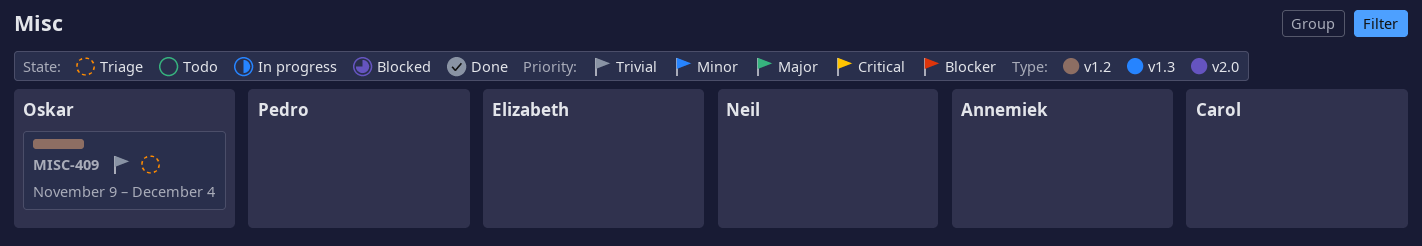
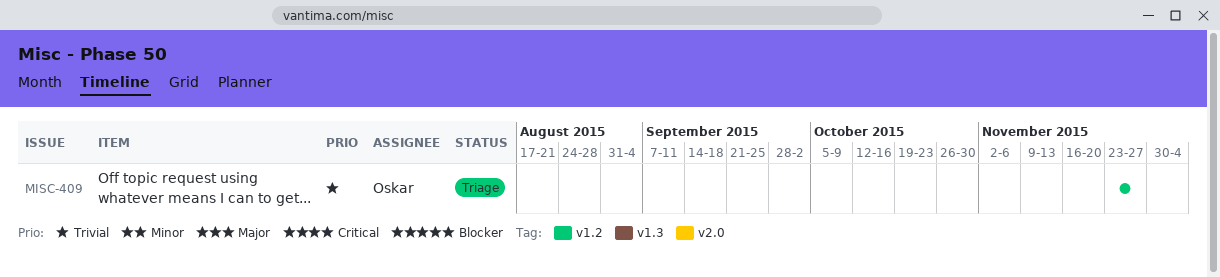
MISC-409, start: Nov 9 -> Nov 23
MISC-409, due: Dec 4 -> Nov 27

